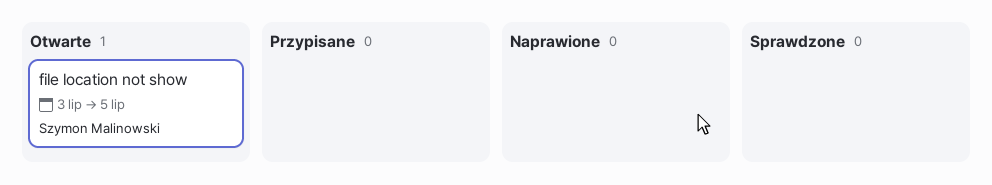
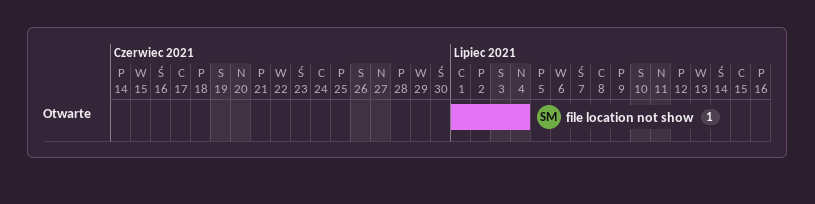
file location not show, start: Jul 3 -> Jul 1
file location not show, due: Jul 5 -> Jul 4

